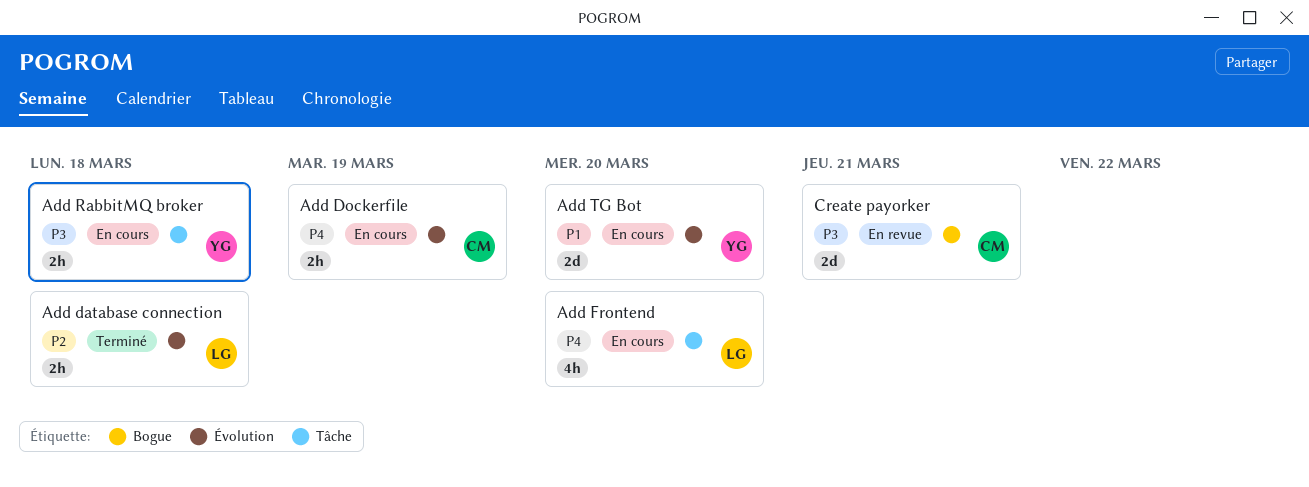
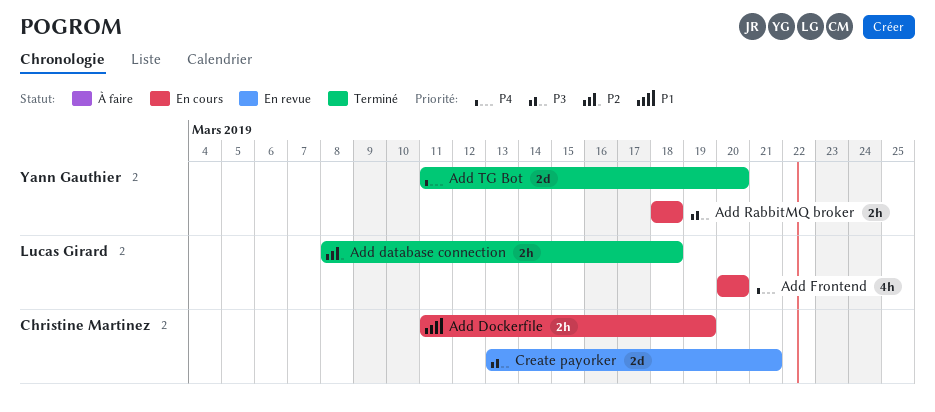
Add Dockerfile, priority: P4 -> P1
Add TG Bot, status: En cours -> Terminé
Add TG Bot, priority: P1 -> P4

